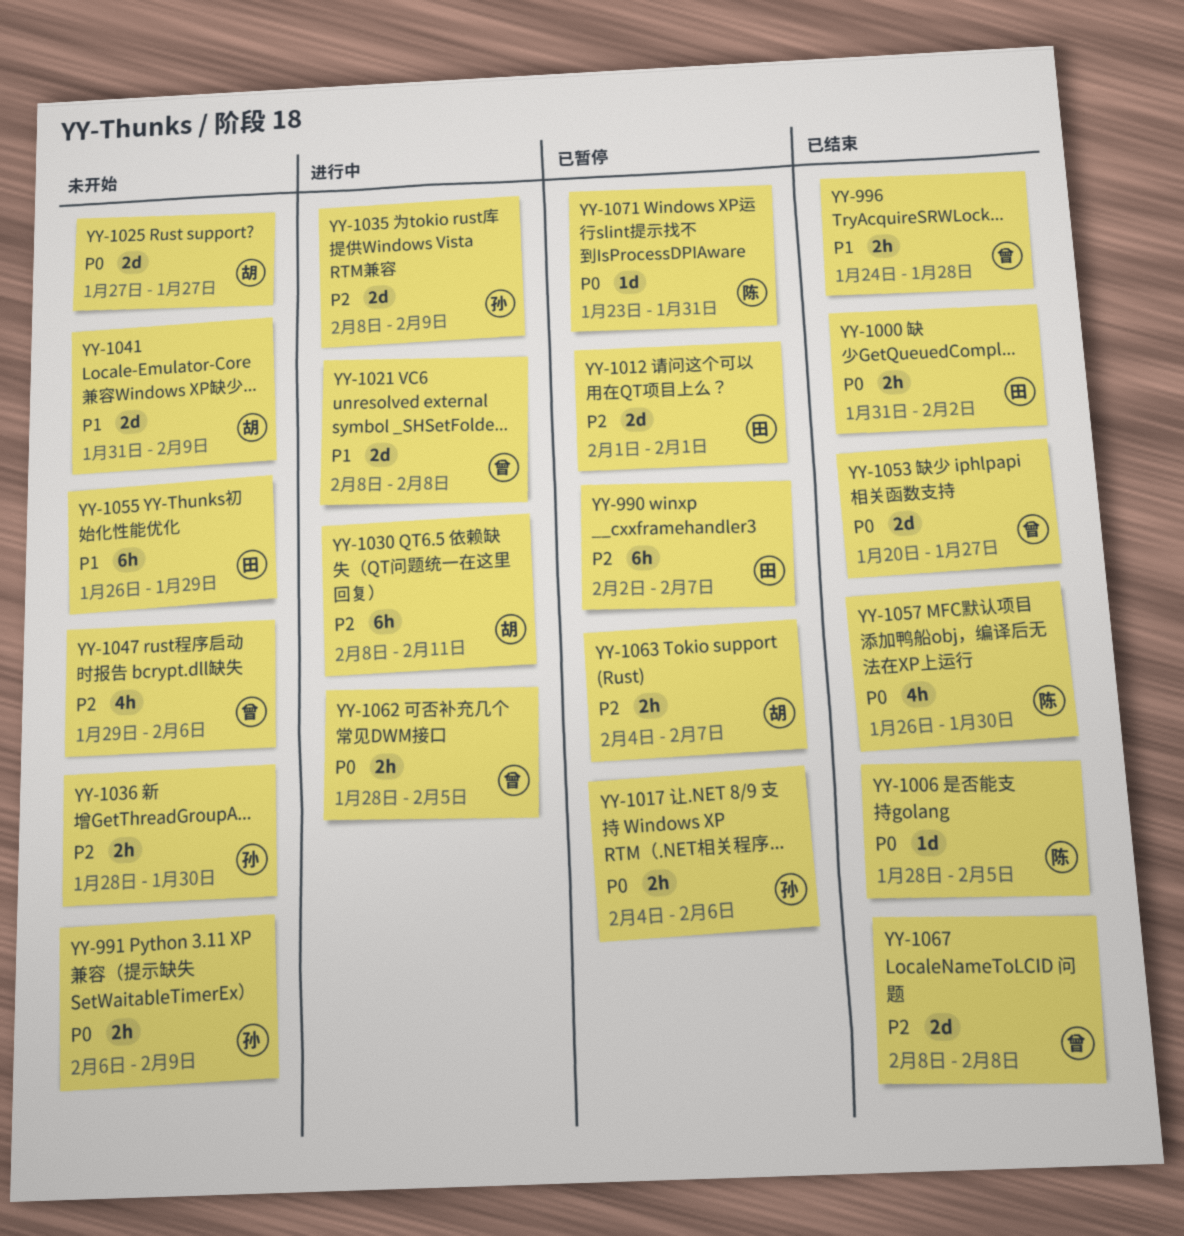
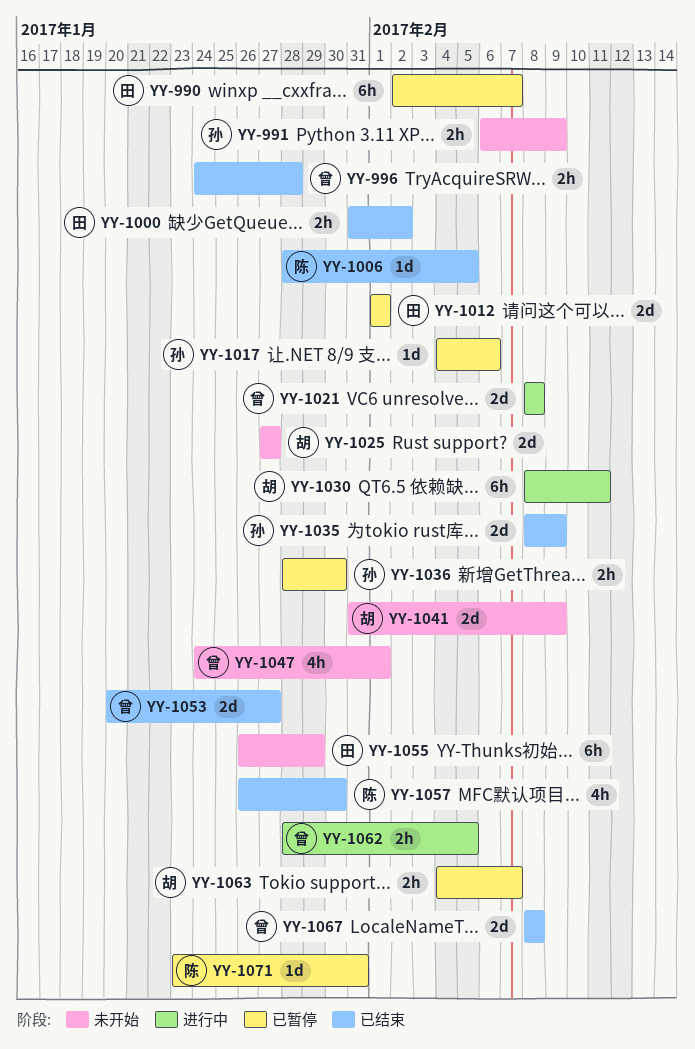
YY-1017, estimate: 2h -> 1d
YY-1035, status: 进行中 -> 已结束
YY-1036, status: 未开始 -> 已暂停
YY-1047, start: Jan 29 -> Jan 24
YY-1047, due: Feb 6 -> Feb 1

